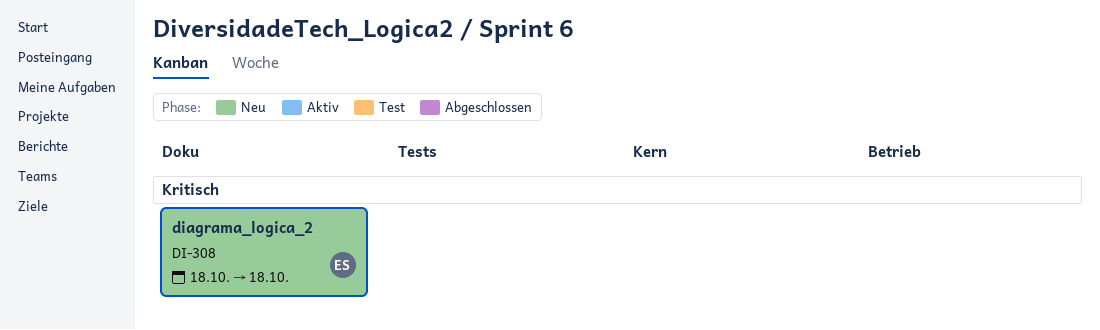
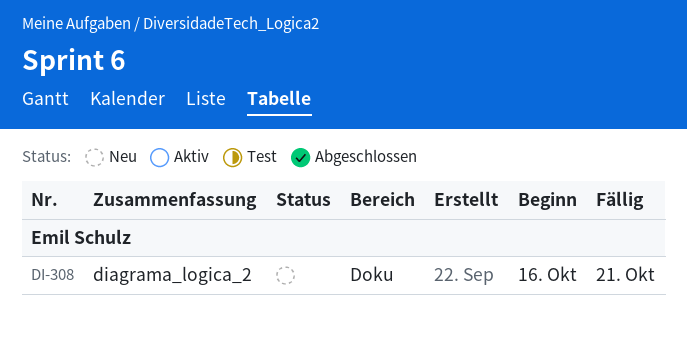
DI-308, start: Oct 18 -> Oct 16
DI-308, due: Oct 18 -> Oct 21

